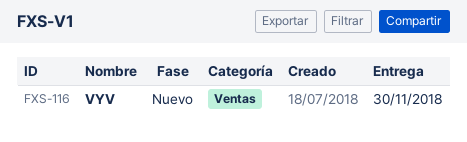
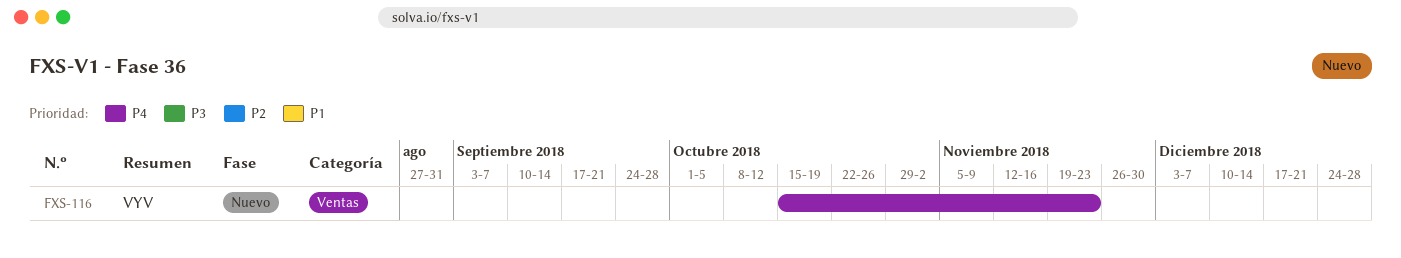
FXS-116, due: Nov 30 -> Nov 23

